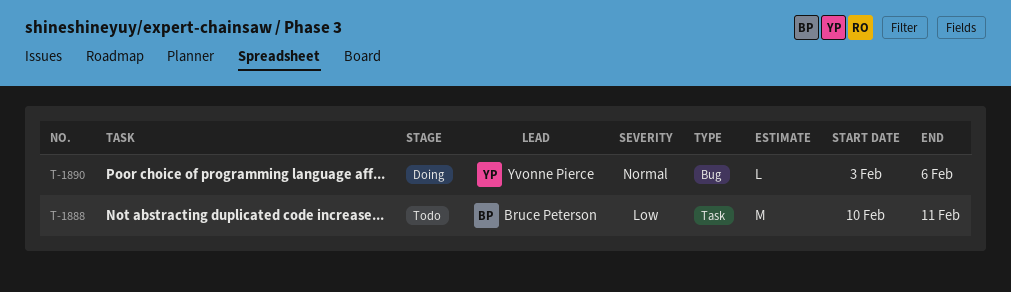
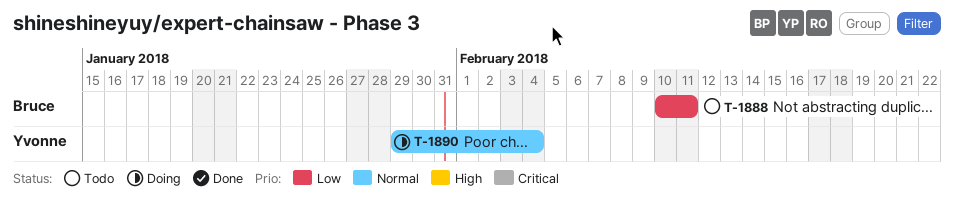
T-1890, start: Feb 3 -> Jan 29
T-1890, due: Feb 6 -> Feb 4

